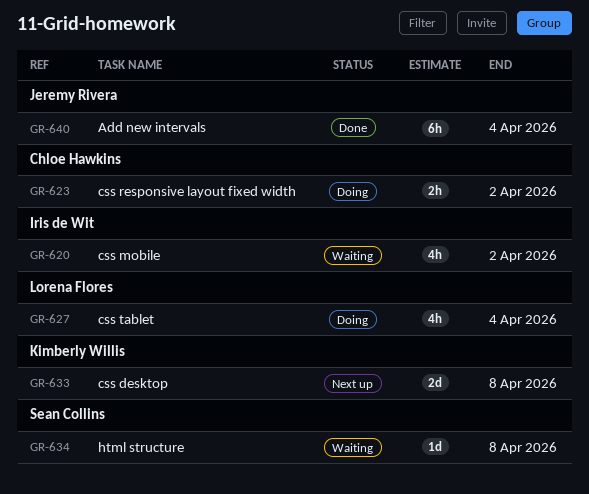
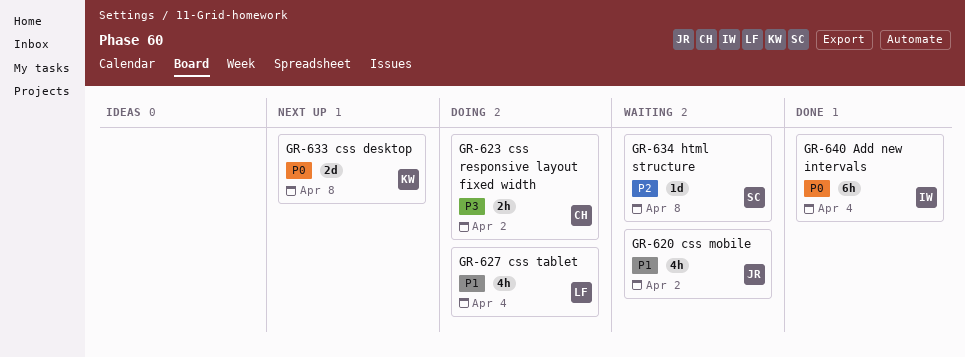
GR-620, owner: Iris de Wit -> Jeremy Rivera
GR-640, owner: Jeremy Rivera -> Iris de Wit

